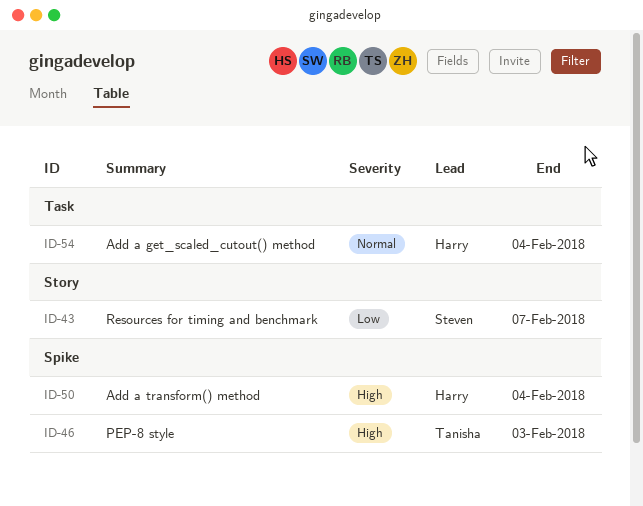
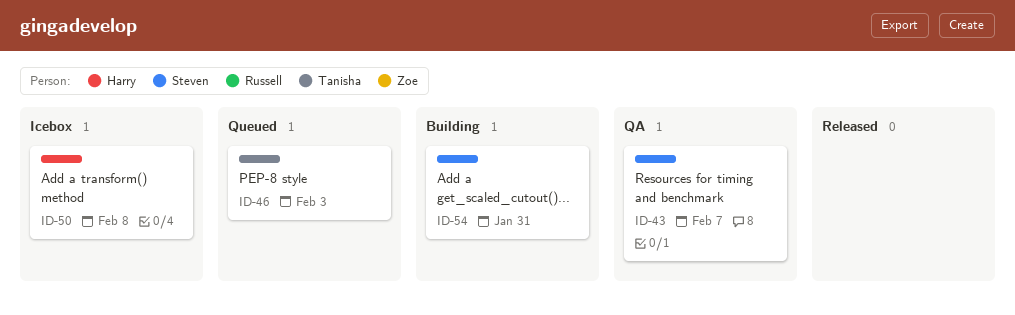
ID-50, due: Feb 4 -> Feb 8
ID-54, owner: Harry -> Steven
ID-54, due: Feb 4 -> Jan 31

